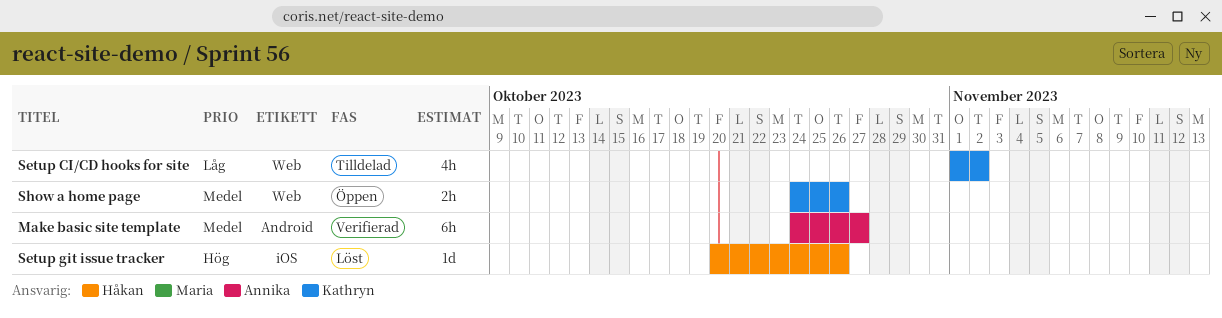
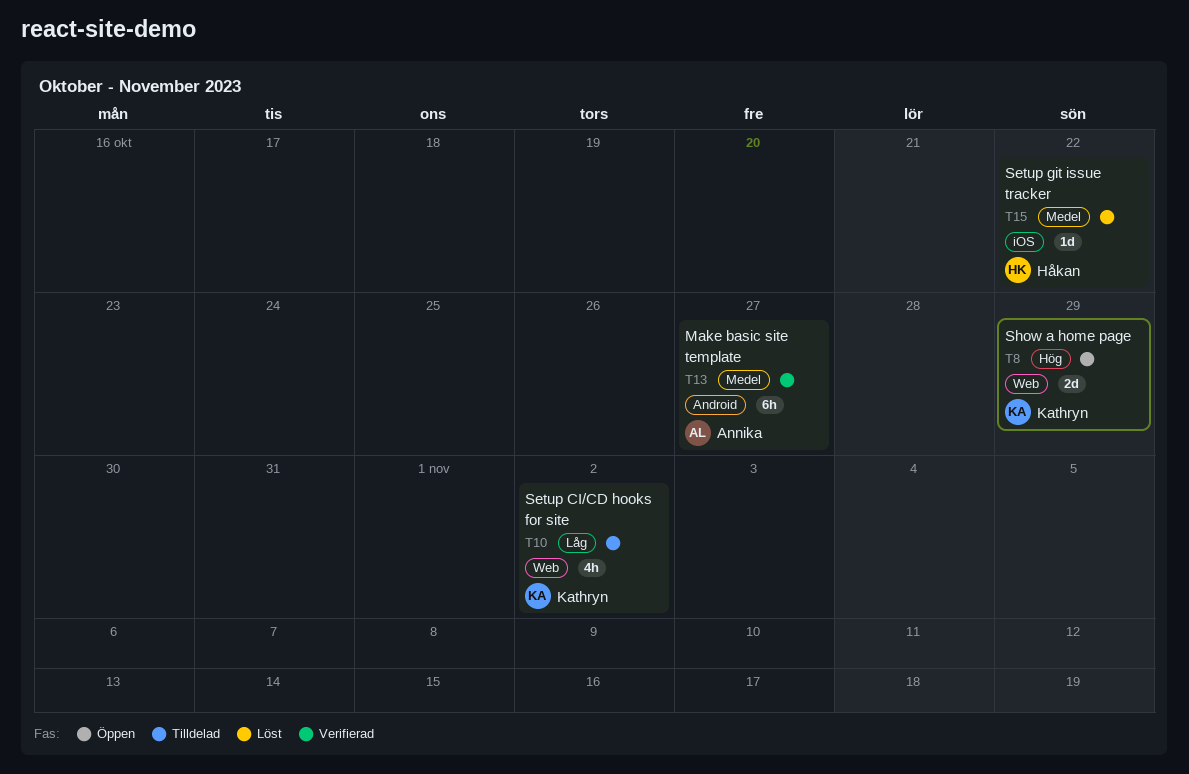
Setup git issue tracker, priority: Hög -> Medel
Setup git issue tracker, due: Oct 26 -> Oct 22
Show a home page, priority: Medel -> Hög
Show a home page, estimate: 2h -> 2d
Show a home page, due: Oct 26 -> Oct 29

